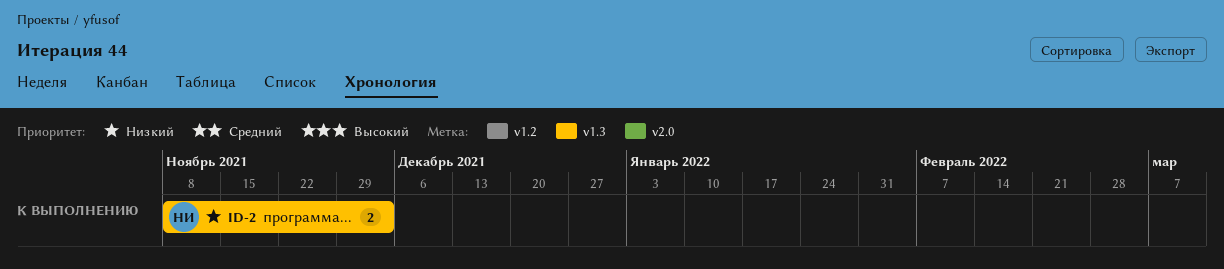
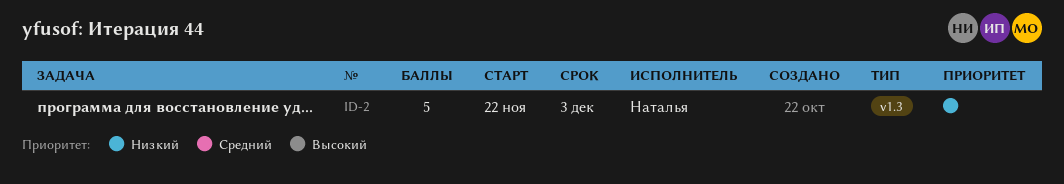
ID-2, estimate: 2 -> 5
ID-2, start: Nov 8 -> Nov 22

